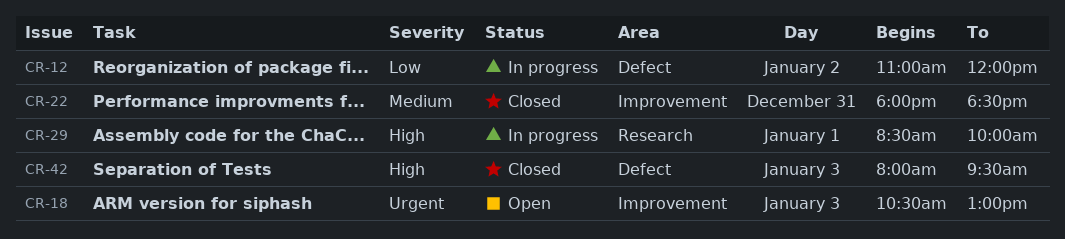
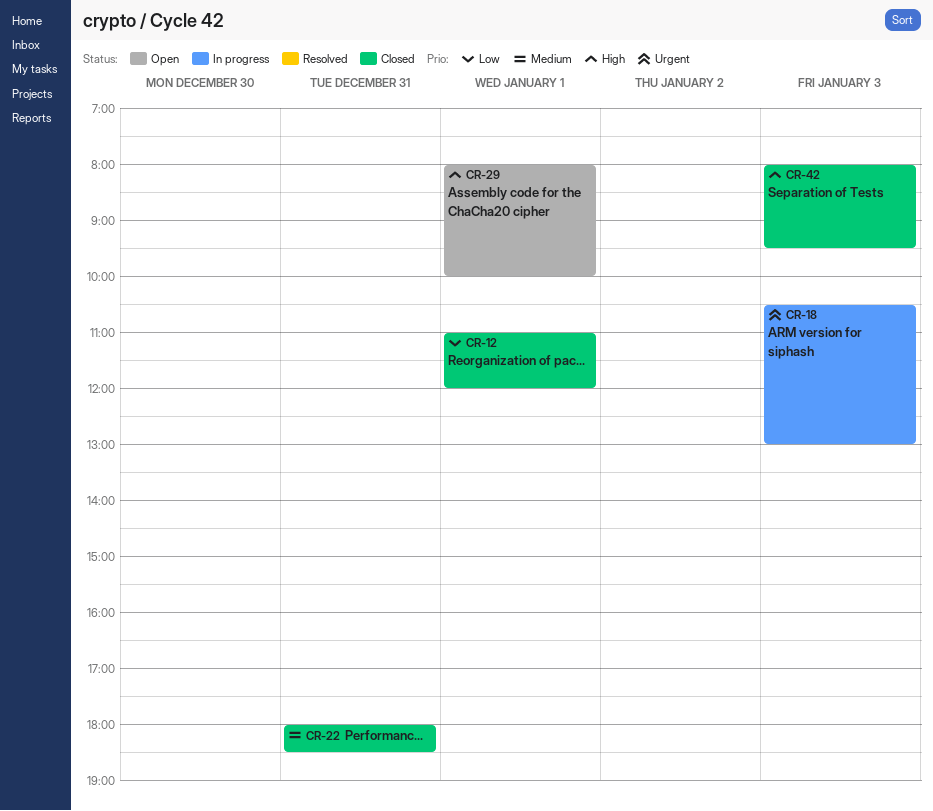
CR-12, status: In progress -> Closed
CR-12, day: Jan 2 -> Jan 1
CR-18, status: Open -> In progress
CR-29, status: In progress -> Open
CR-29, begins: 08:30 -> 08:00

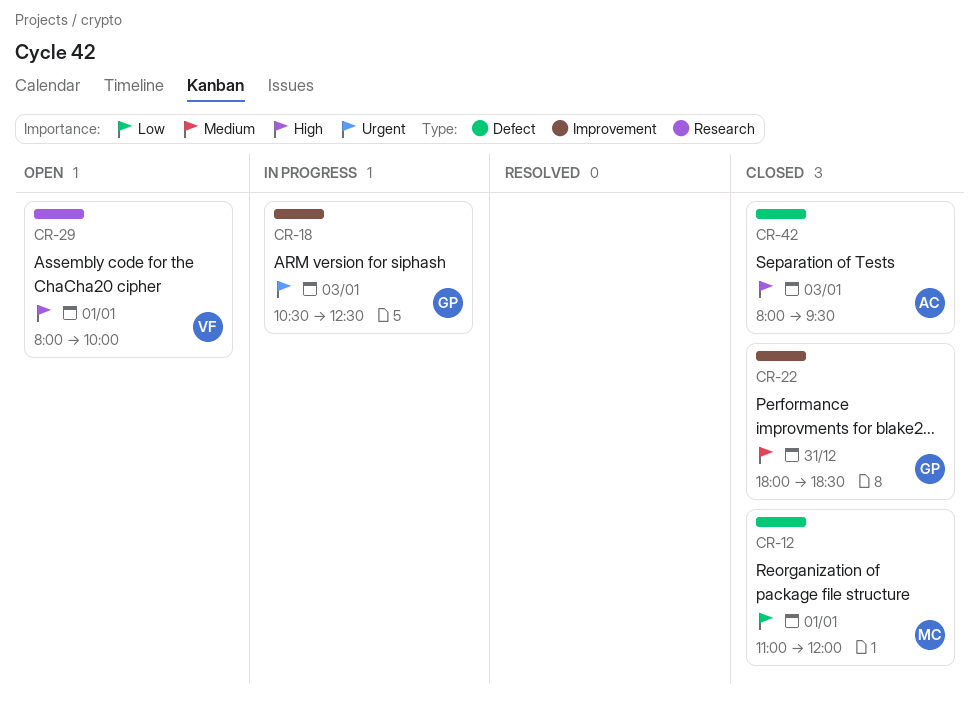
CR-18, ends: 13:00 -> 12:30

